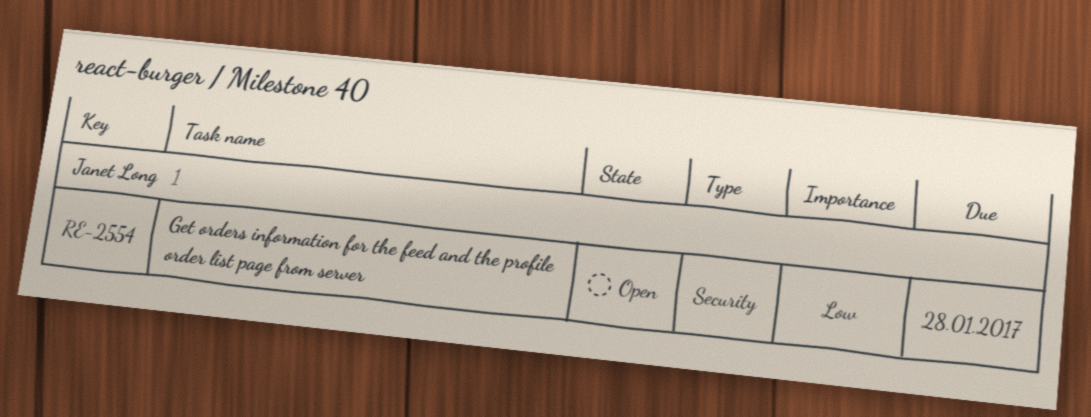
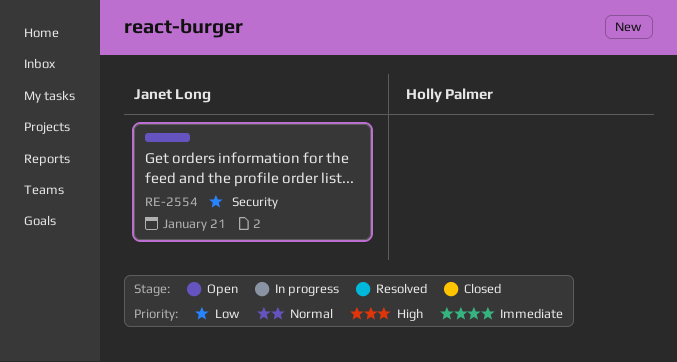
RE-2554, due: Jan 28 -> Jan 21

